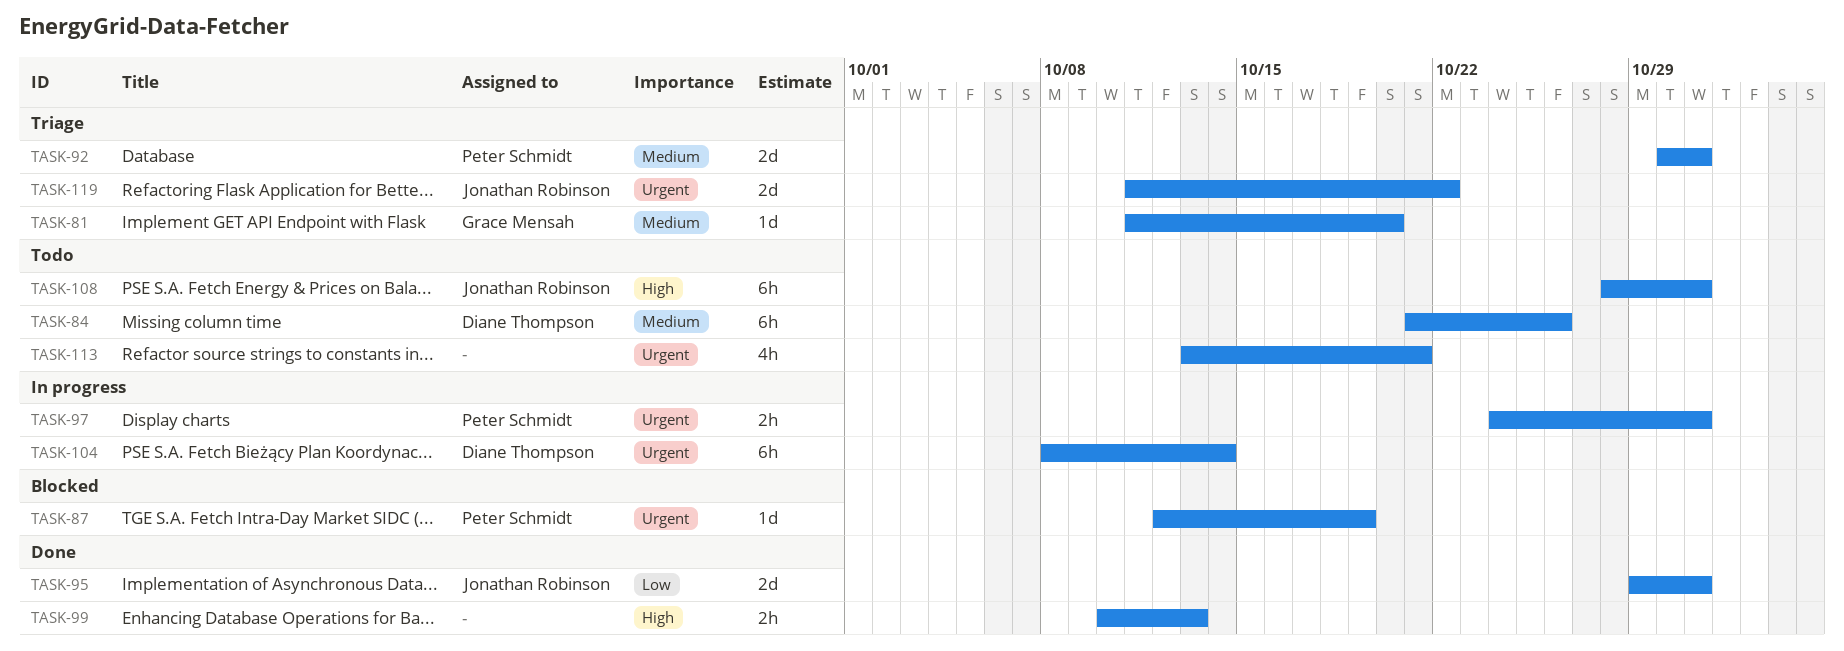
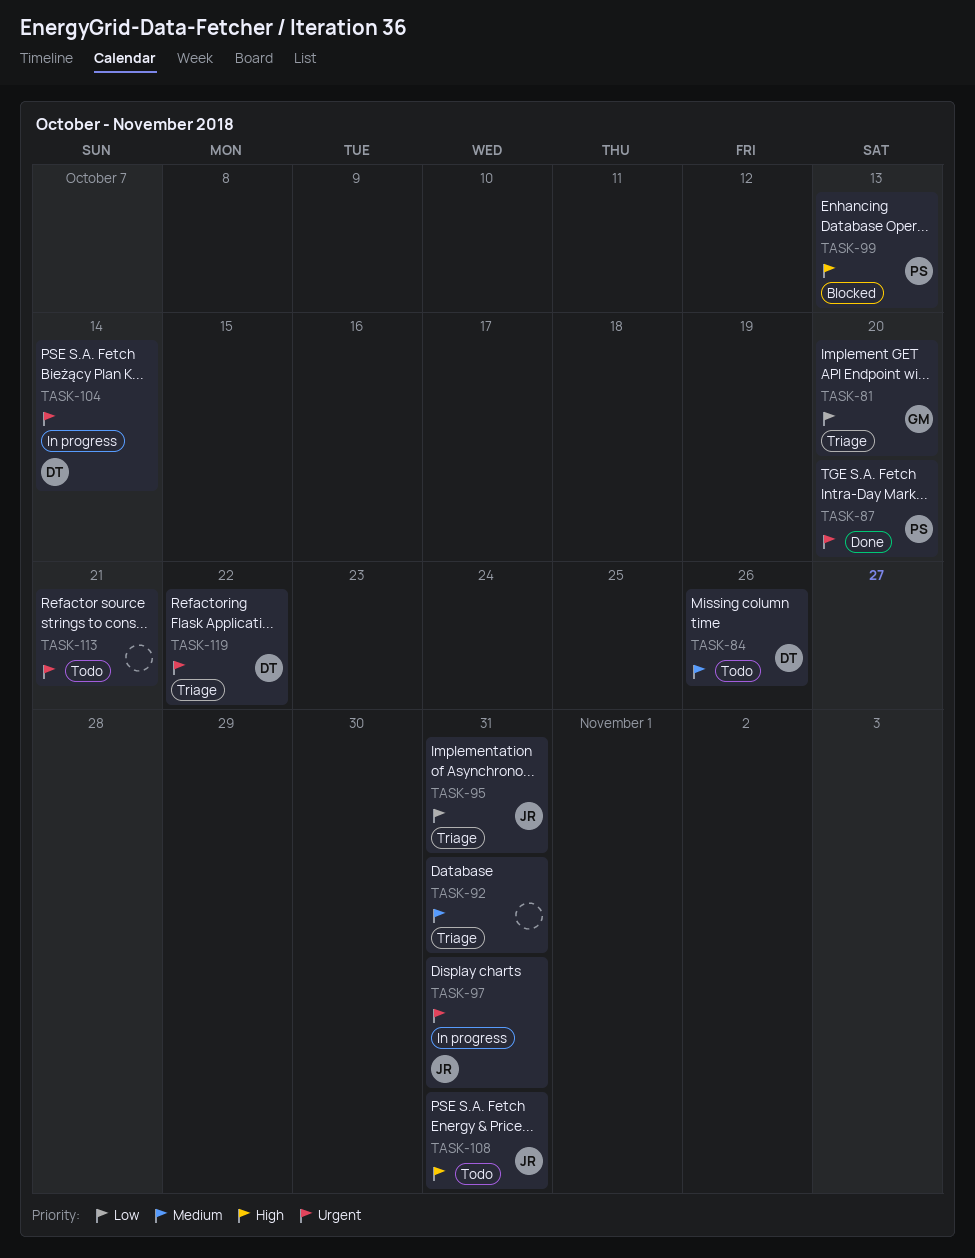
TASK-81, priority: Medium -> Low
TASK-87, status: Blocked -> Done
TASK-87, due: Oct 19 -> Oct 20
TASK-92, owner: Peter Schmidt -> none
TASK-95, status: Done -> Triage
TASK-97, owner: Peter Schmidt -> Jonathan Robinson
TASK-99, status: Done -> Blocked
TASK-99, owner: none -> Peter Schmidt
TASK-119, owner: Jonathan Robinson -> Diane Thompson

